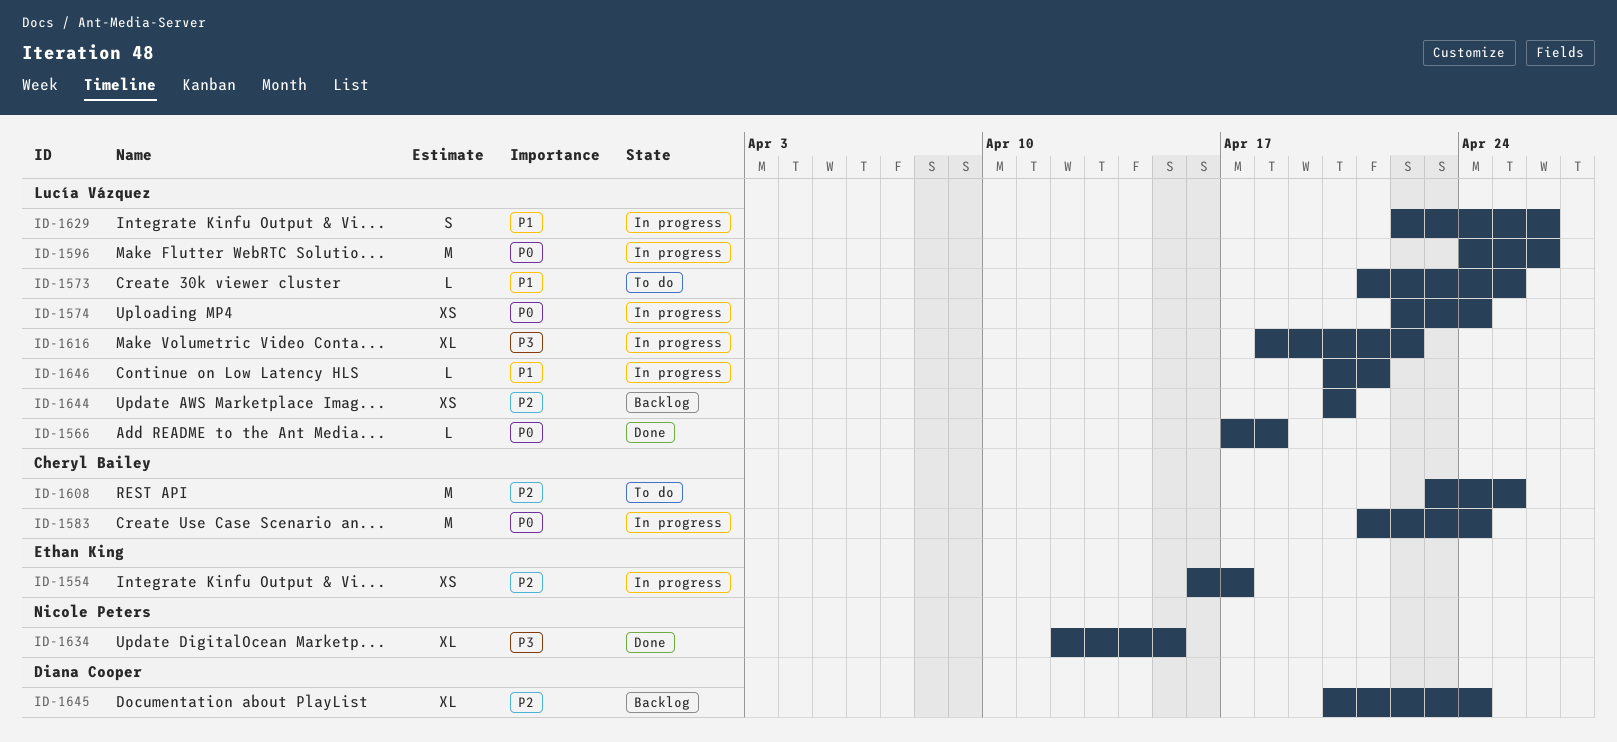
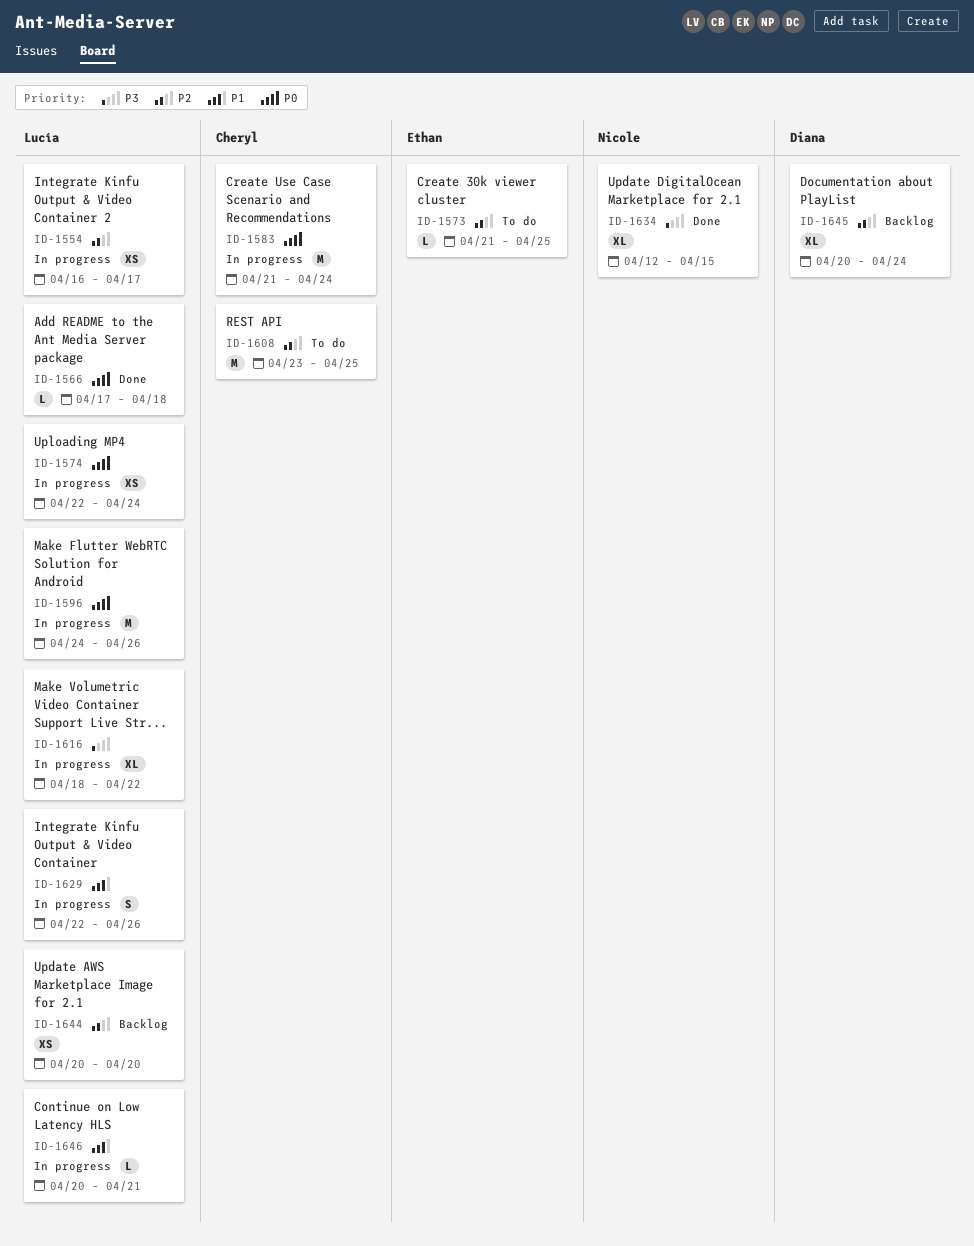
ID-1554, owner: Ethan King -> Lucía Vázquez
ID-1573, owner: Lucía Vázquez -> Ethan King
ID-1573, priority: P1 -> P2

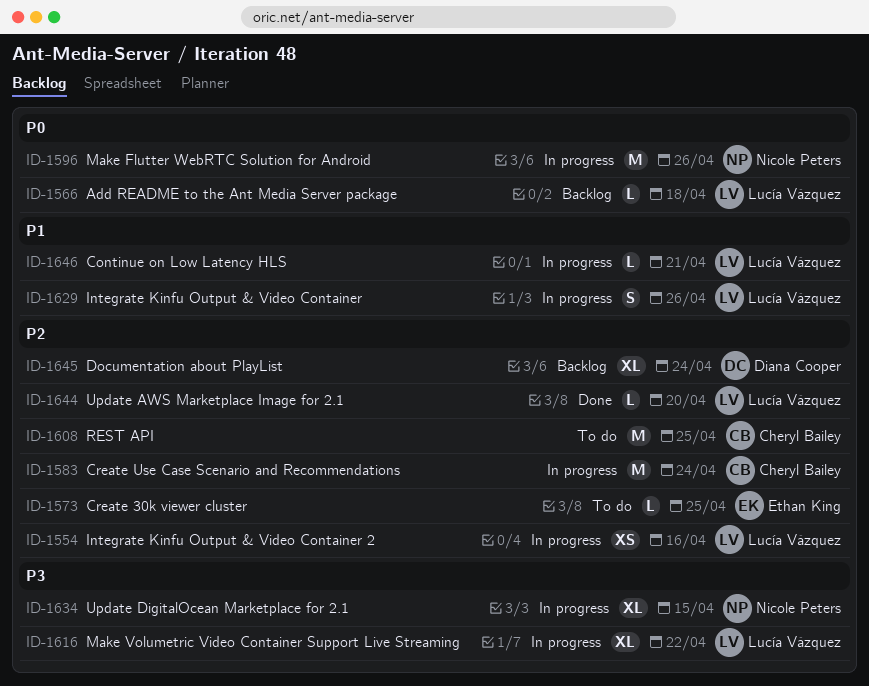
ID-1554, due: Apr 17 -> Apr 16
ID-1566, status: Done -> Backlog
ID-1574: present -> none
ID-1583, priority: P0 -> P2
ID-1596, owner: Lucía Vázquez -> Nicole Peters
ID-1634, status: Done -> In progress
ID-1644, status: Backlog -> Done
ID-1644, estimate: XS -> L

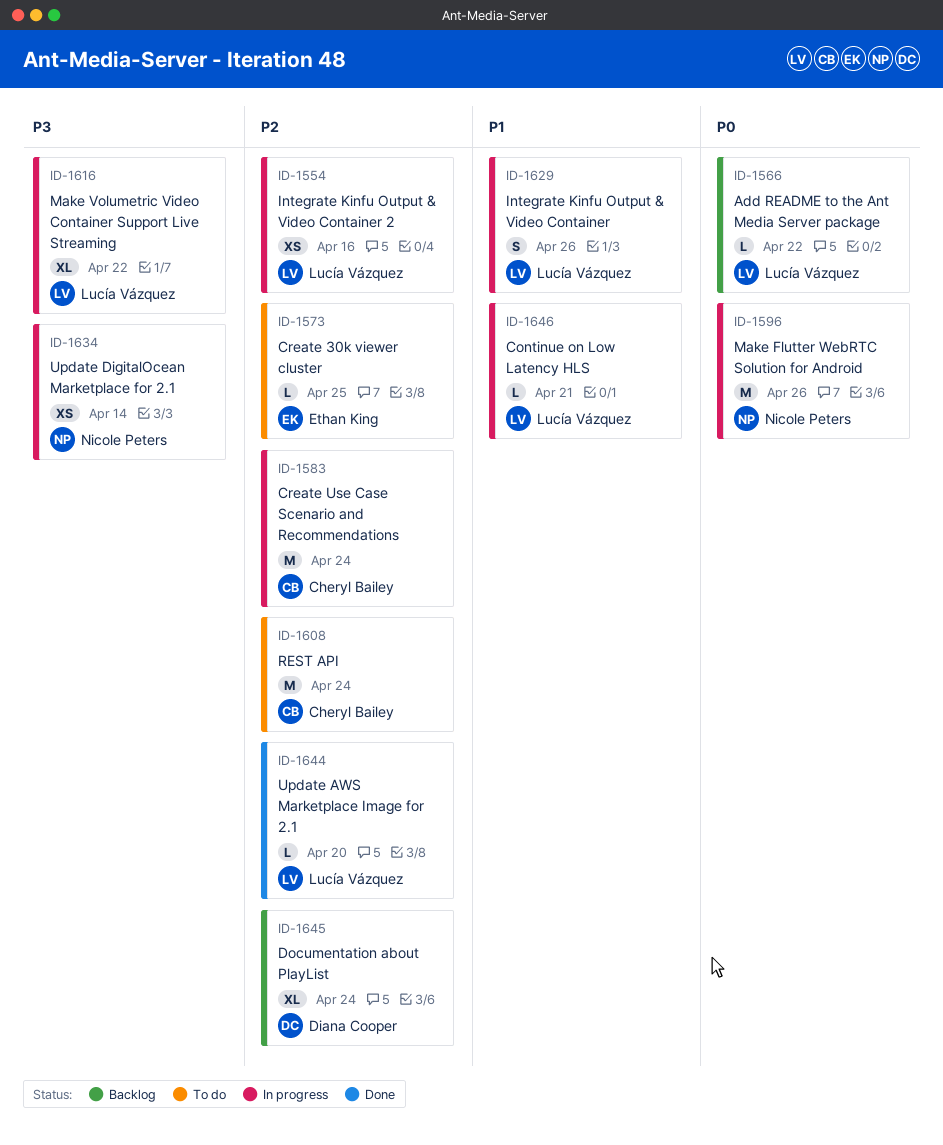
ID-1566, due: Apr 18 -> Apr 22
ID-1608, due: Apr 25 -> Apr 24
ID-1634, estimate: XL -> XS
ID-1634, due: Apr 15 -> Apr 14

